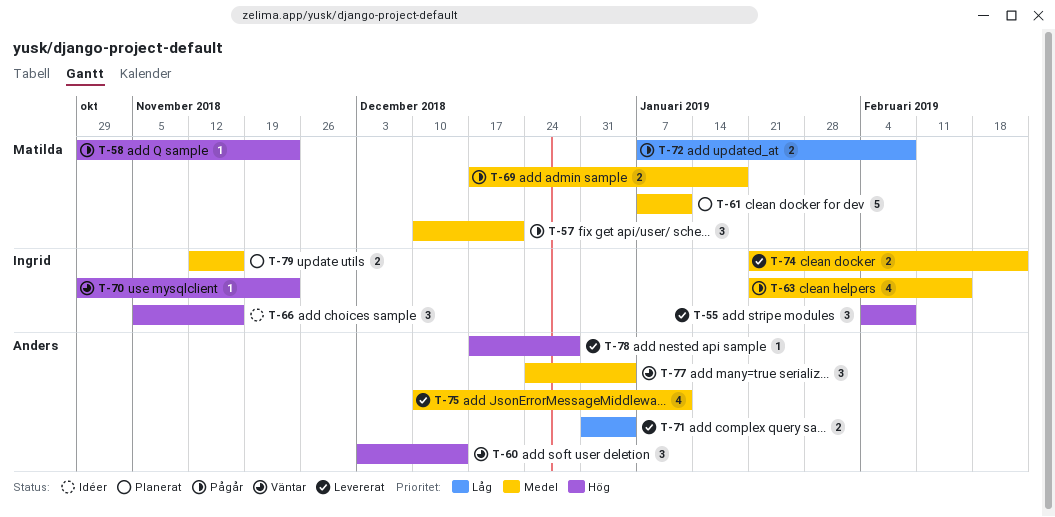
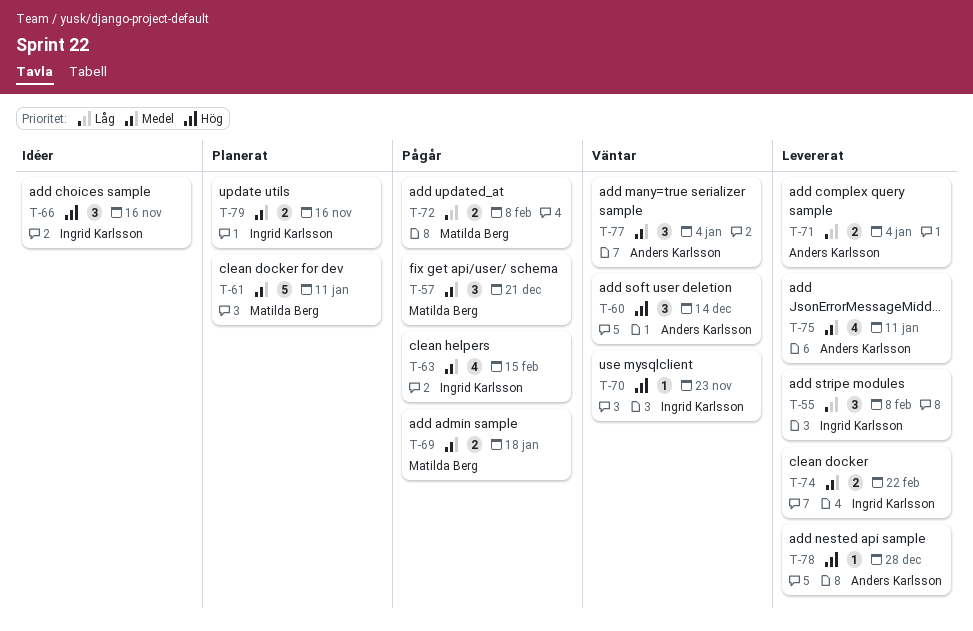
T-55, priority: Hög -> Låg
T-58: present -> none

